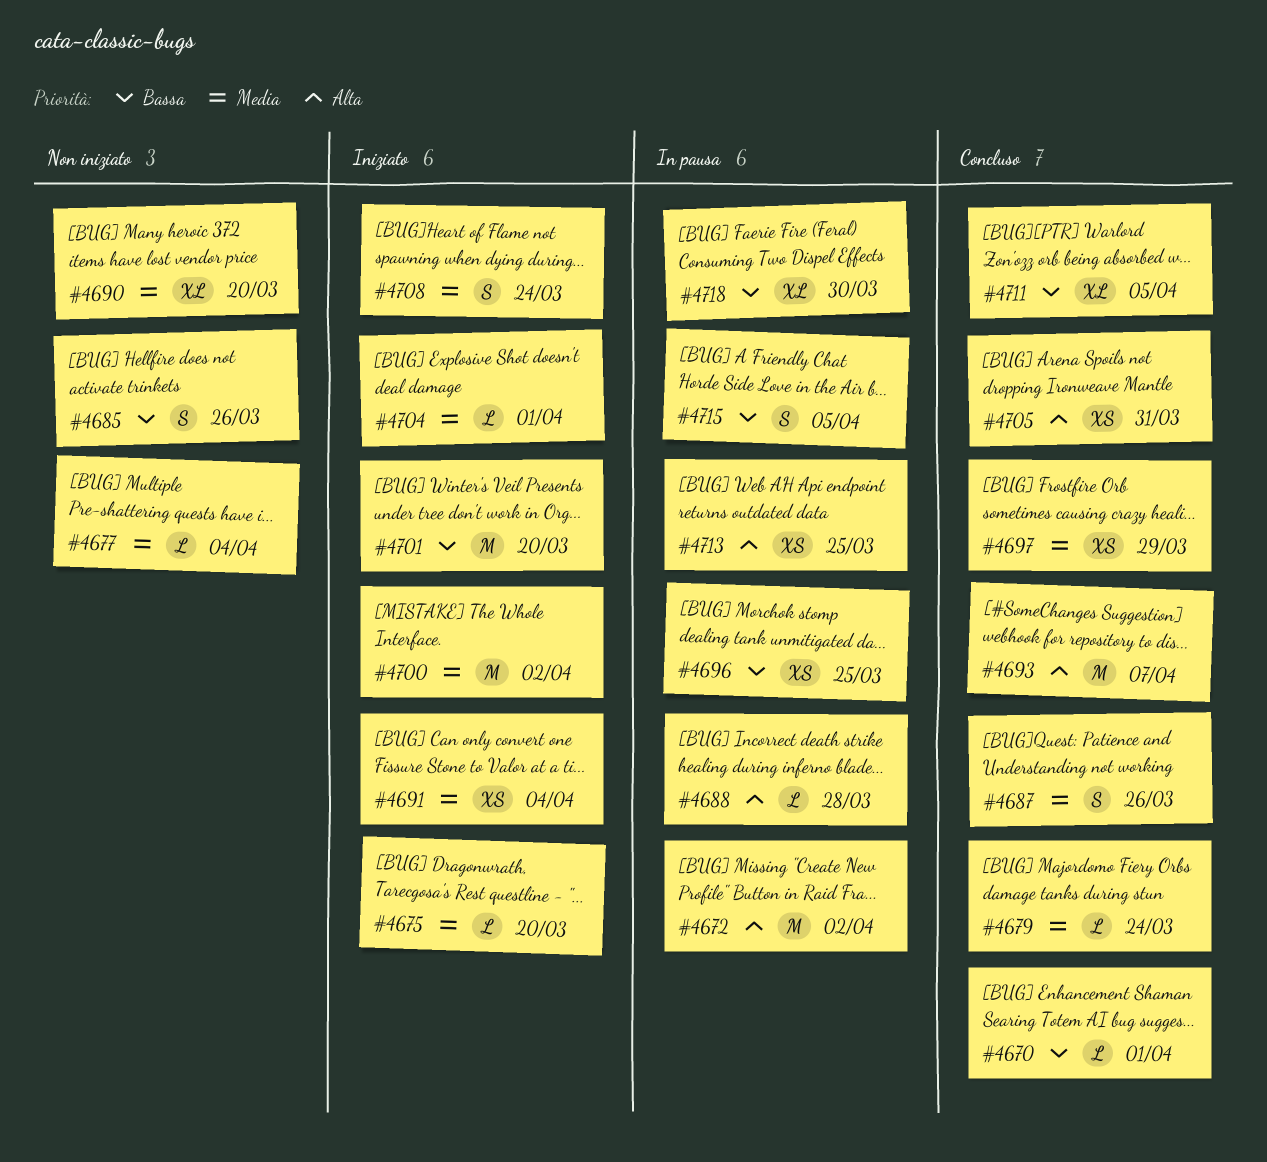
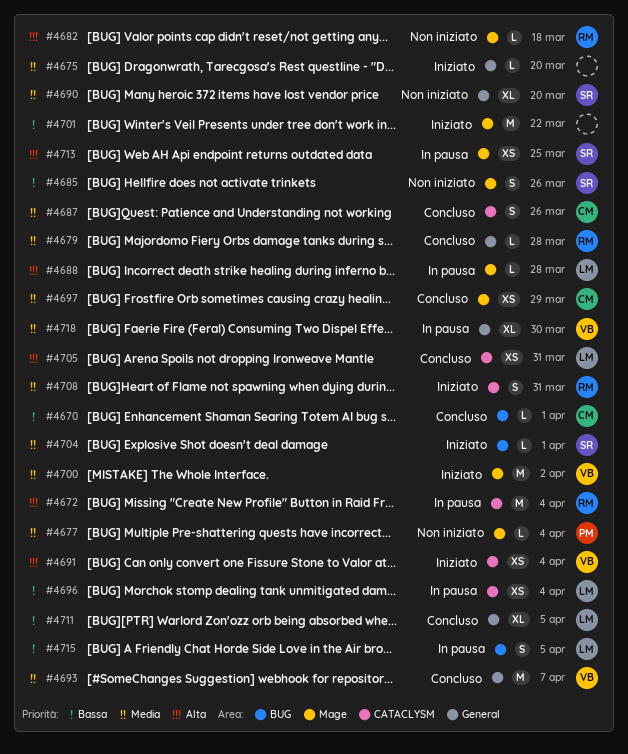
#4672, due: Apr 2 -> Apr 4
#4679, due: Mar 24 -> Mar 28
#4682: none -> present
#4691, priority: Media -> Alta
#4693, priority: Alta -> Media
#4696, due: Mar 25 -> Apr 4
#4701, due: Mar 20 -> Mar 22
#4708, due: Mar 24 -> Mar 31
#4718, priority: Bassa -> Media

